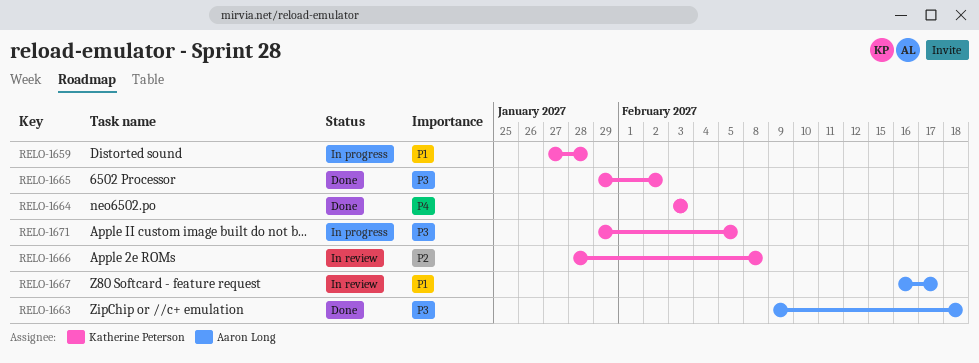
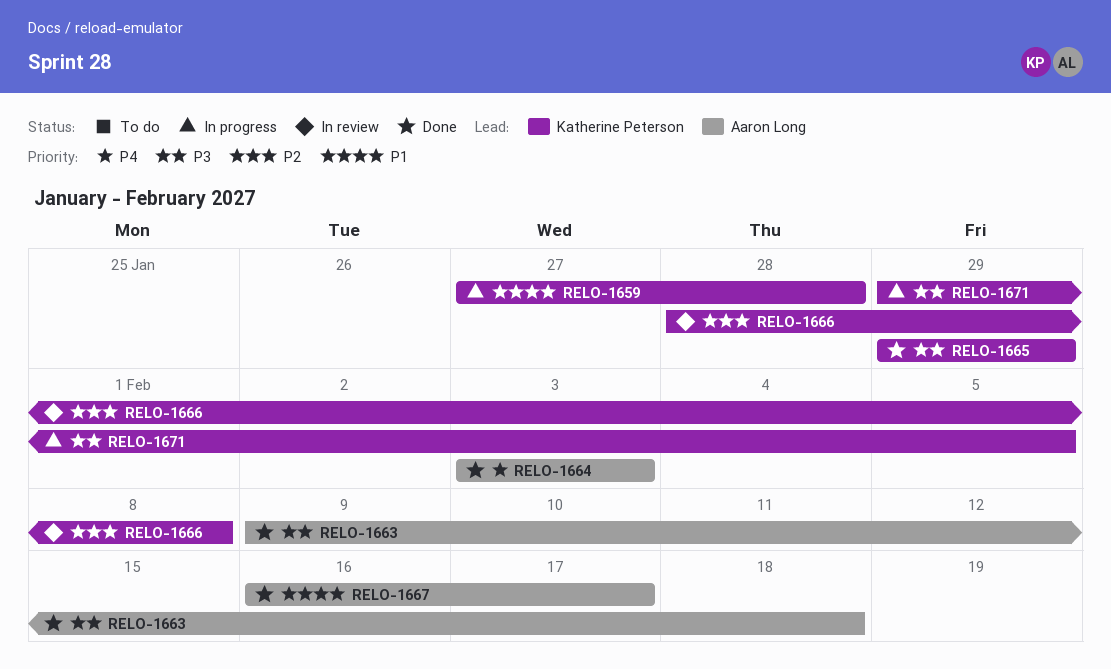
RELO-1664, owner: Katherine Peterson -> Aaron Long
RELO-1665, due: Feb 2 -> Jan 29
RELO-1667, status: In review -> Done

